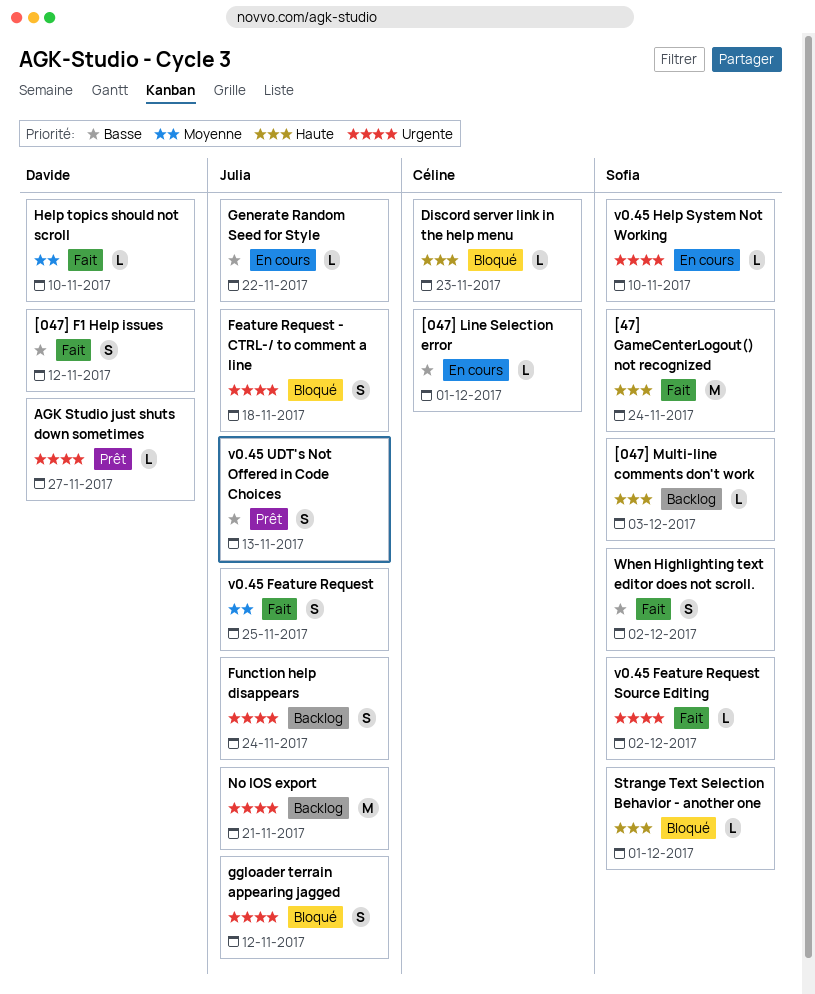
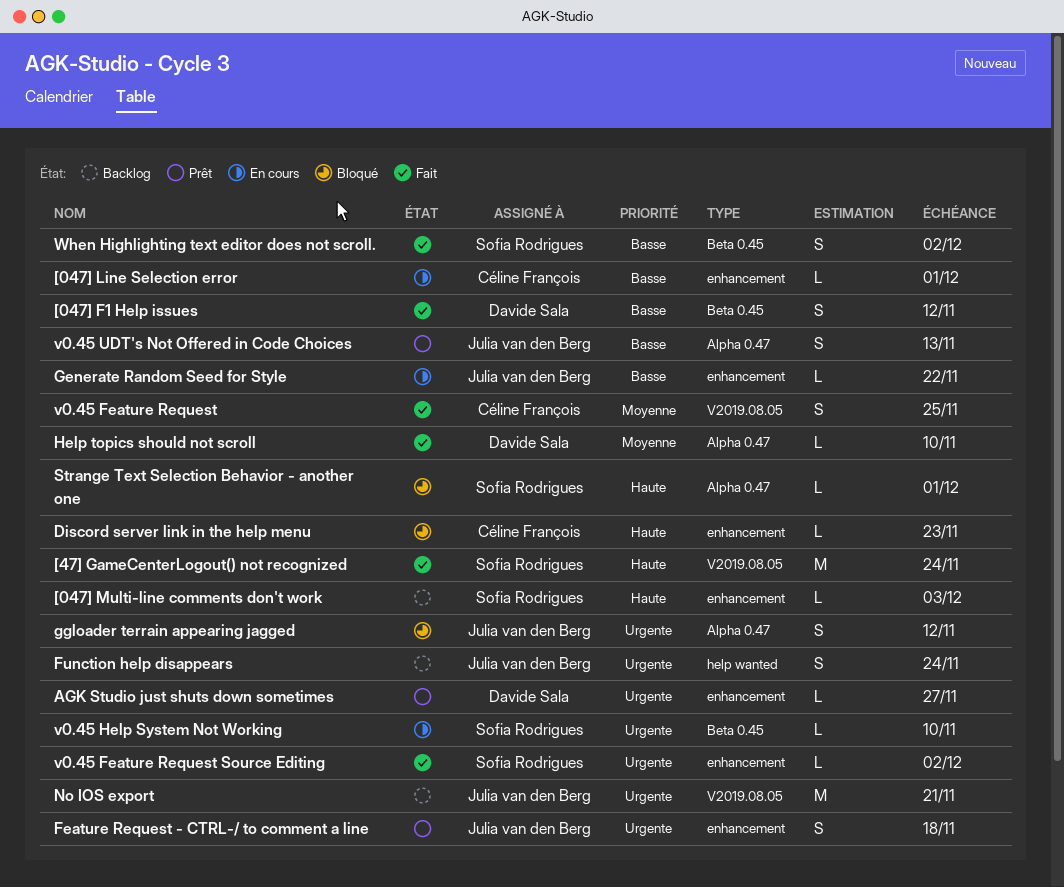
Feature Request - CTRL-/ to comment a line, status: Bloqué -> Prêt
v0.45 Feature Request, owner: Julia van den Berg -> Céline François

